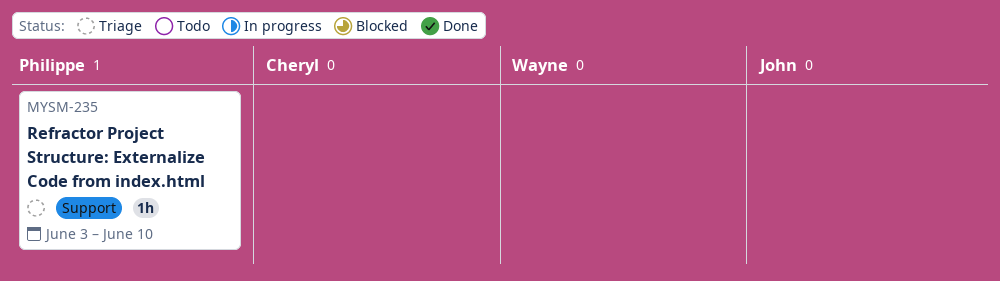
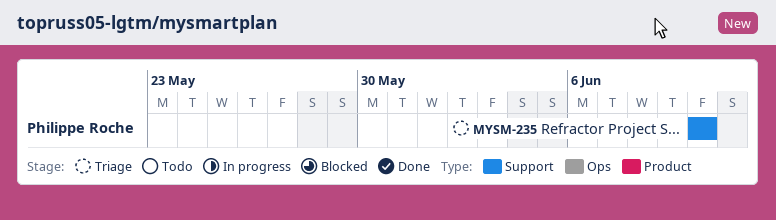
MYSM-235, start: Jun 3 -> Jun 10

